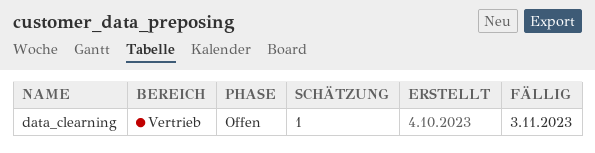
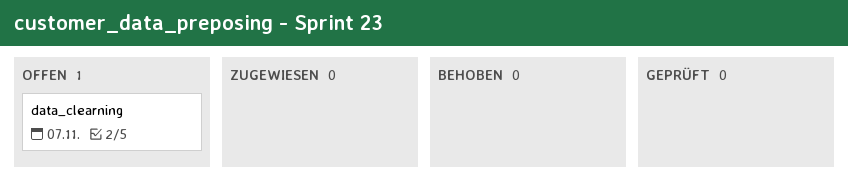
data_clearning, due: Nov 3 -> Nov 7

